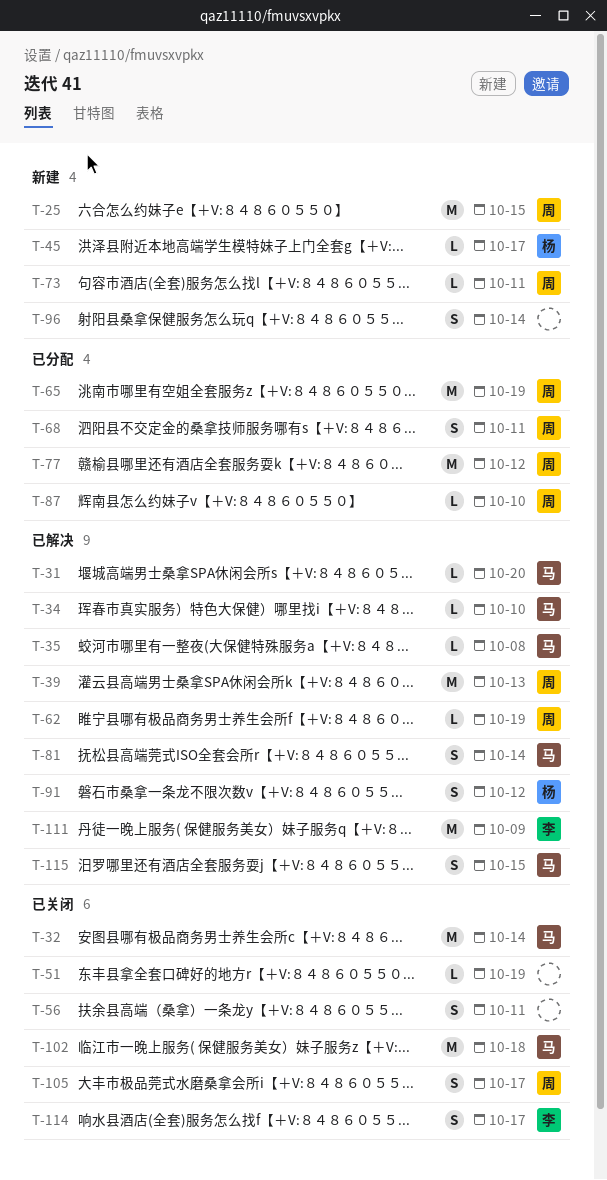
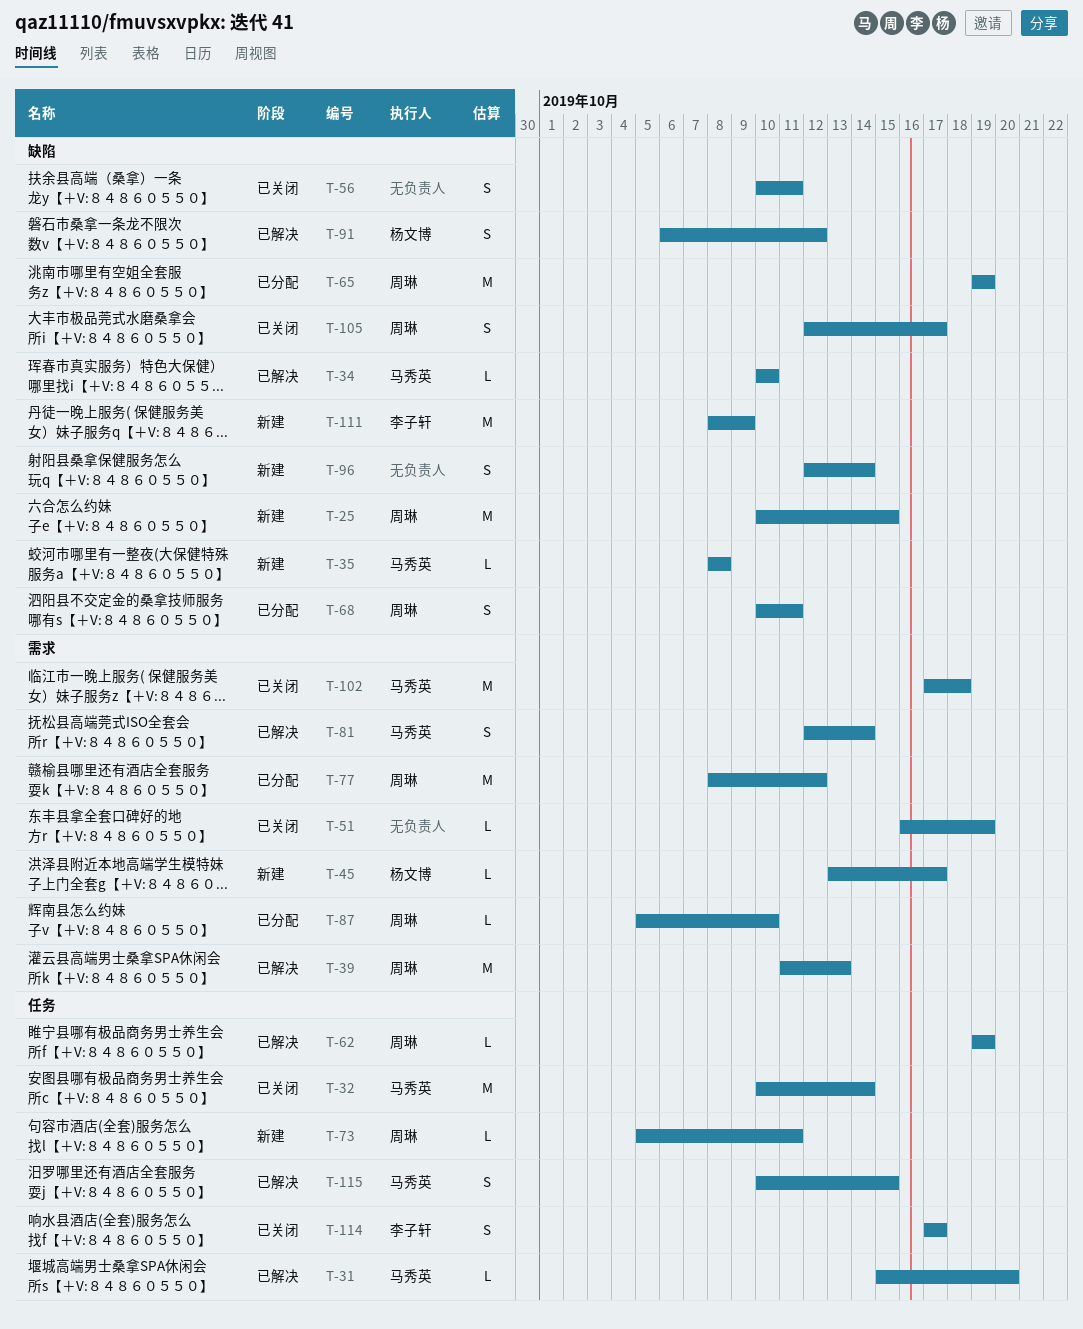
T-35, status: 已解决 -> 新建
T-111, status: 已解决 -> 新建

